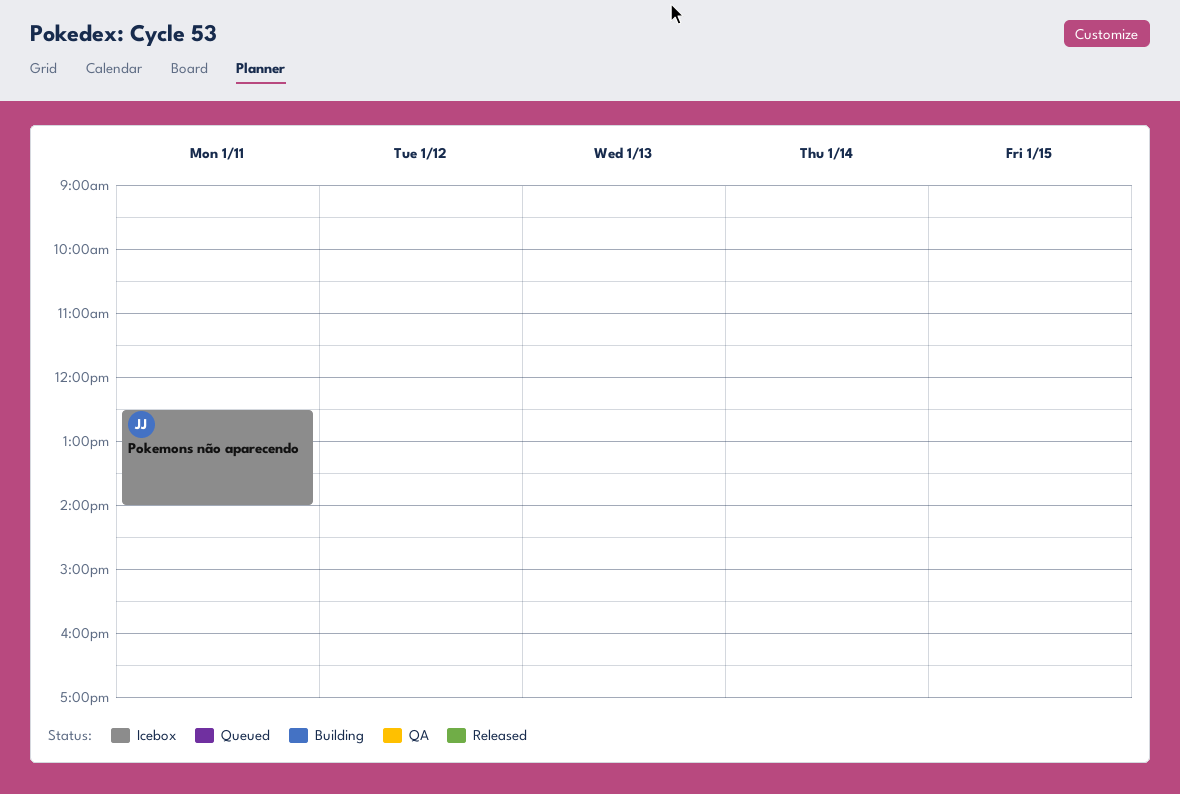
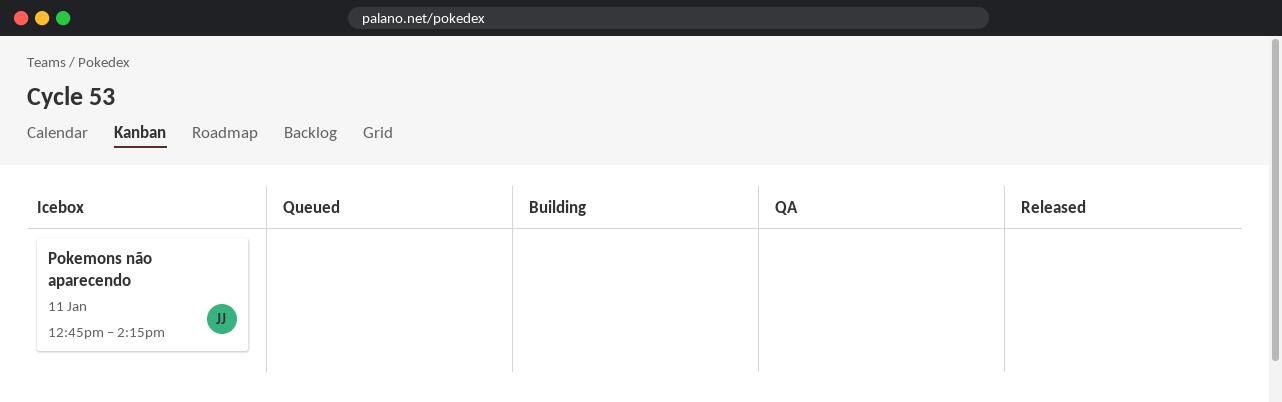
Pokemons não aparecendo, begins: 12:30 -> 12:45
Pokemons não aparecendo, ends: 14:00 -> 14:15

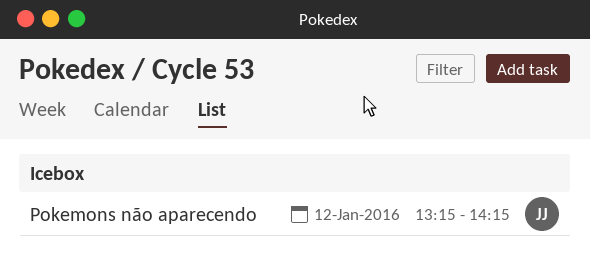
Pokemons não aparecendo, day: Jan 11 -> Jan 12
Pokemons não aparecendo, begins: 12:45 -> 13:15

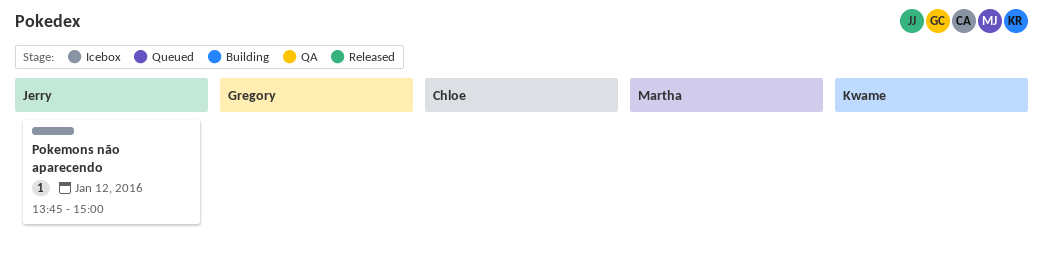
Pokemons não aparecendo, begins: 13:15 -> 13:45
Pokemons não aparecendo, ends: 14:15 -> 15:00

